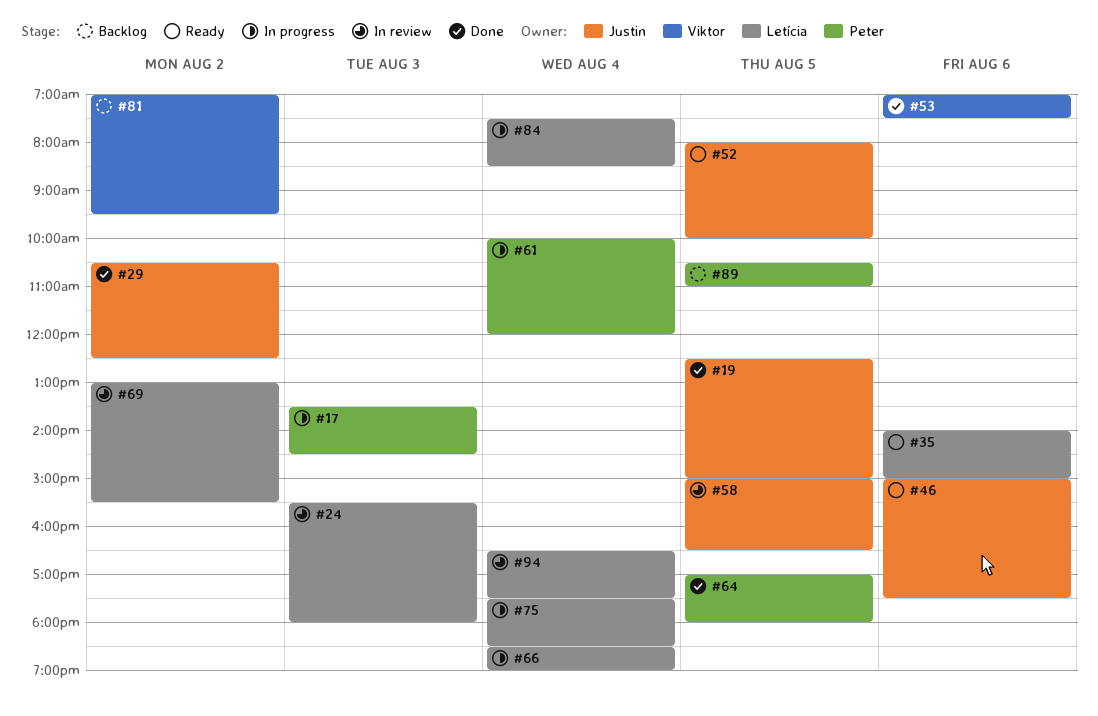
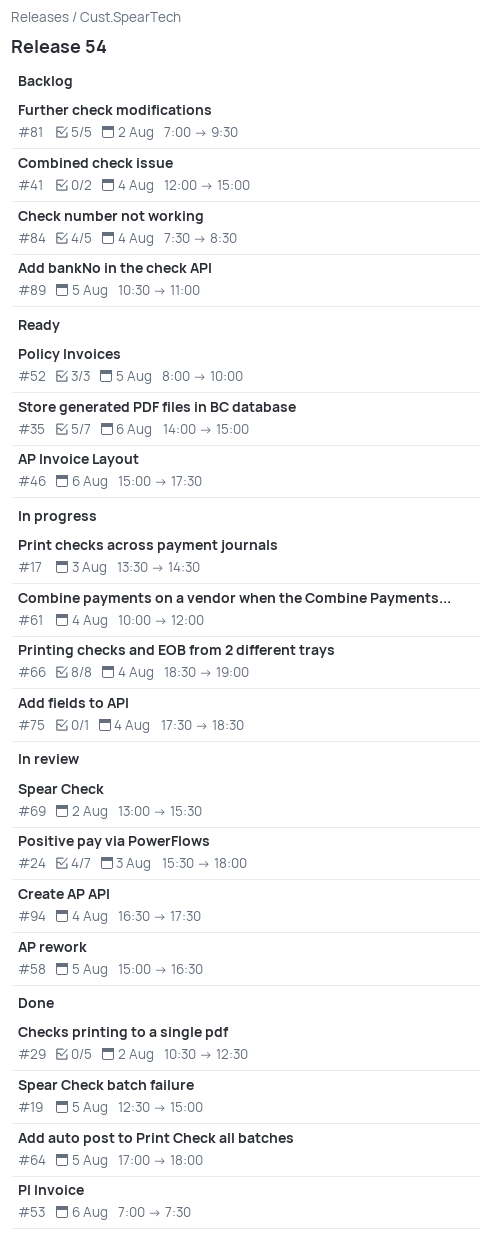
#41: none -> present
#84, status: In progress -> Backlog

